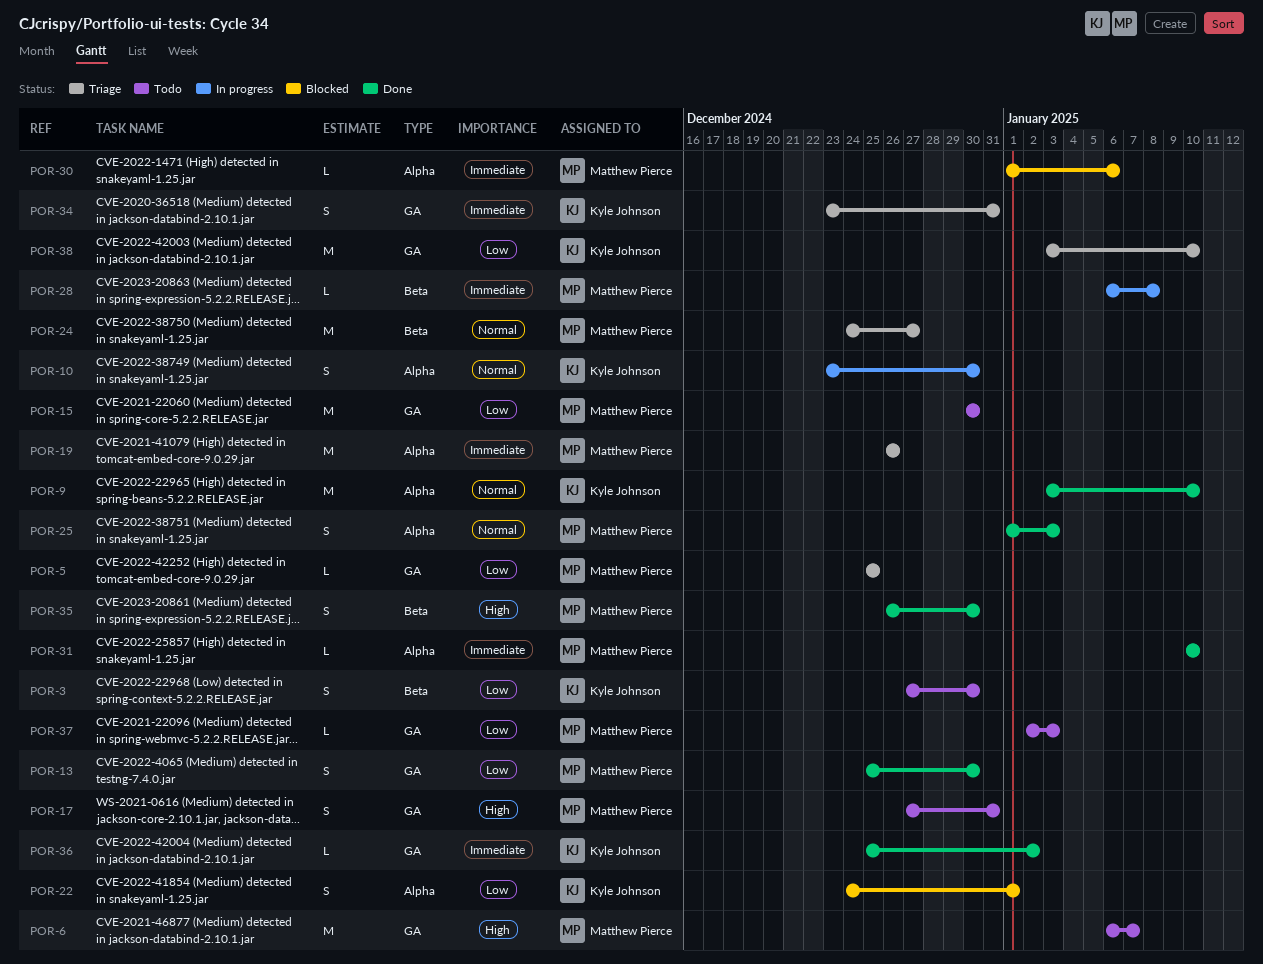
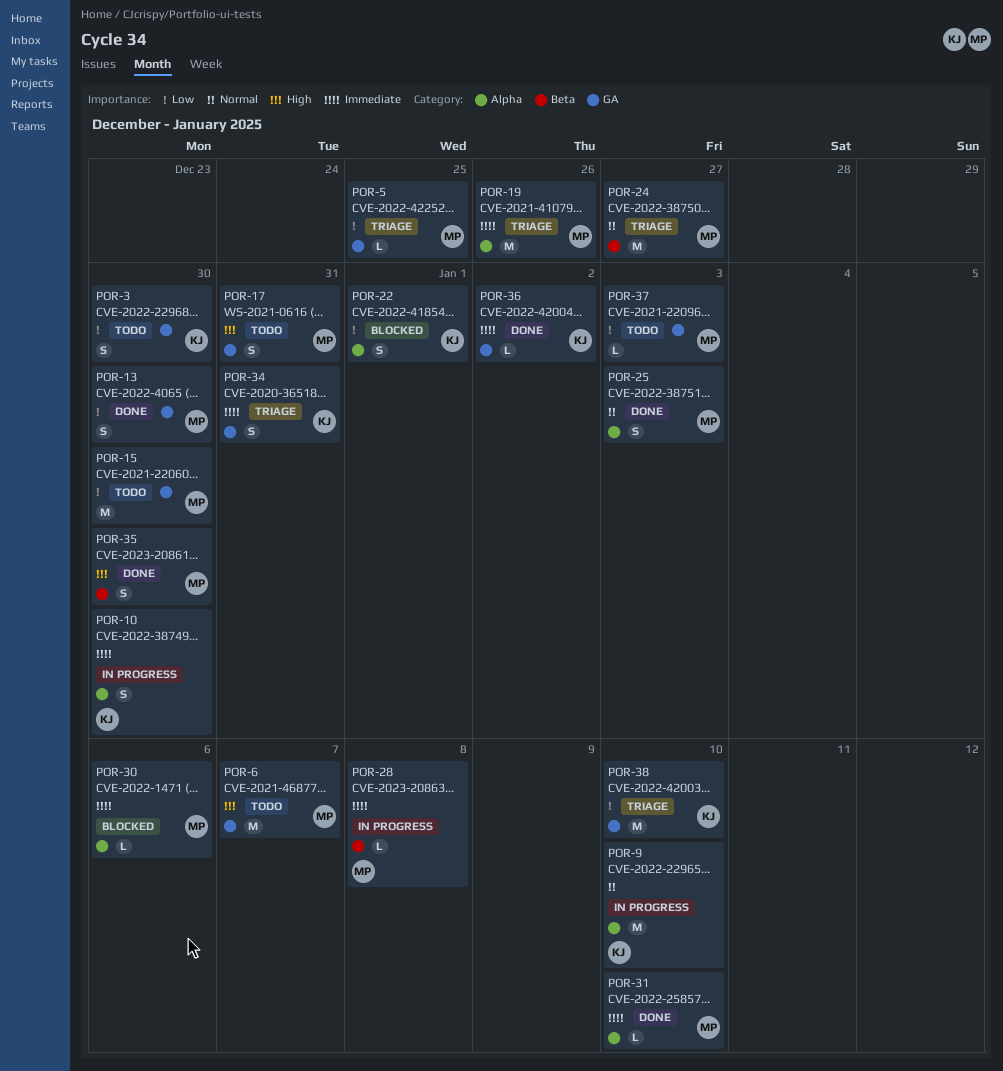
POR-3, label: Beta -> GA
POR-9, status: Done -> In progress
POR-10, priority: Normal -> Immediate

